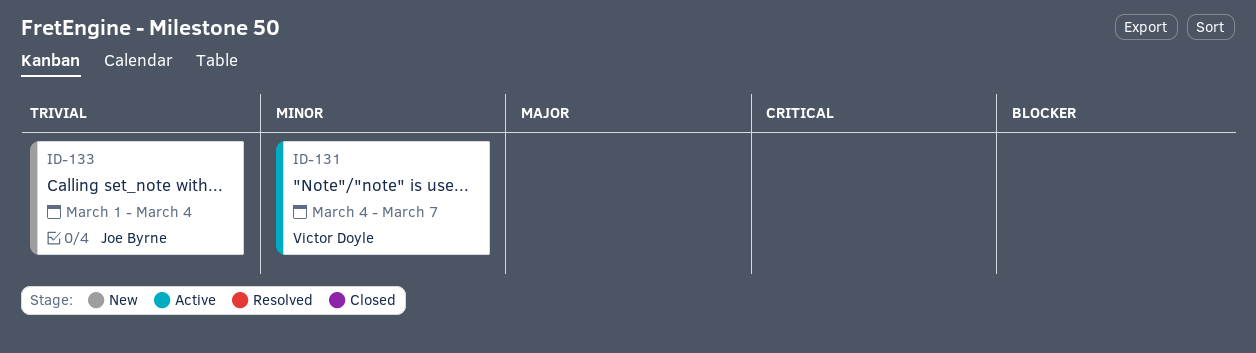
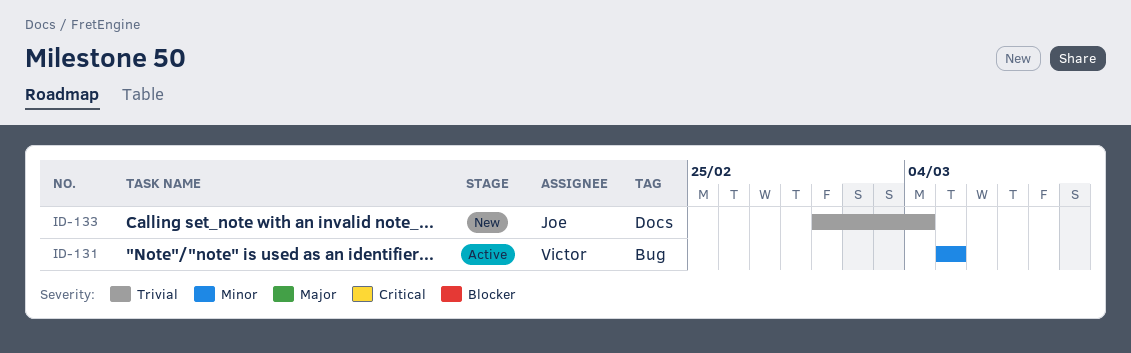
ID-131, start: Mar 4 -> Mar 5
ID-131, due: Mar 7 -> Mar 5

